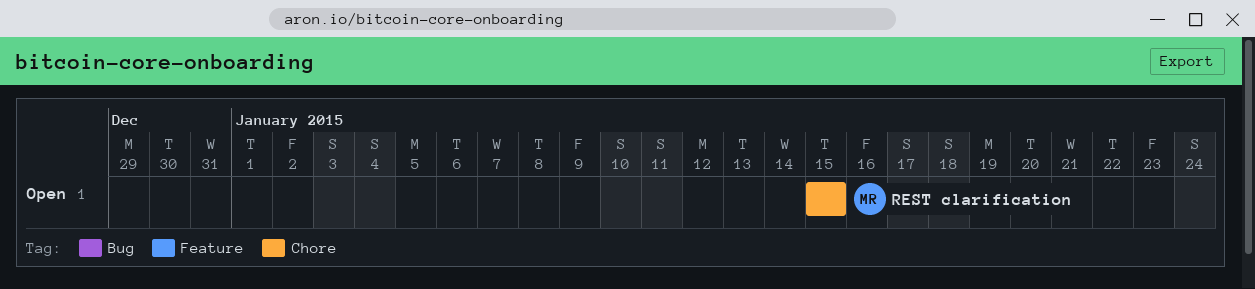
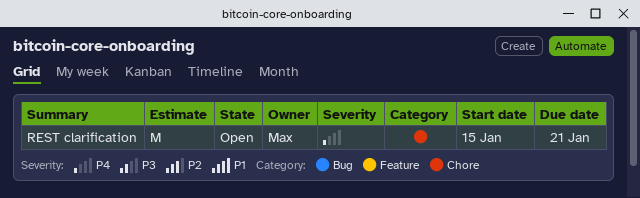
REST clarification, due: Jan 15 -> Jan 21

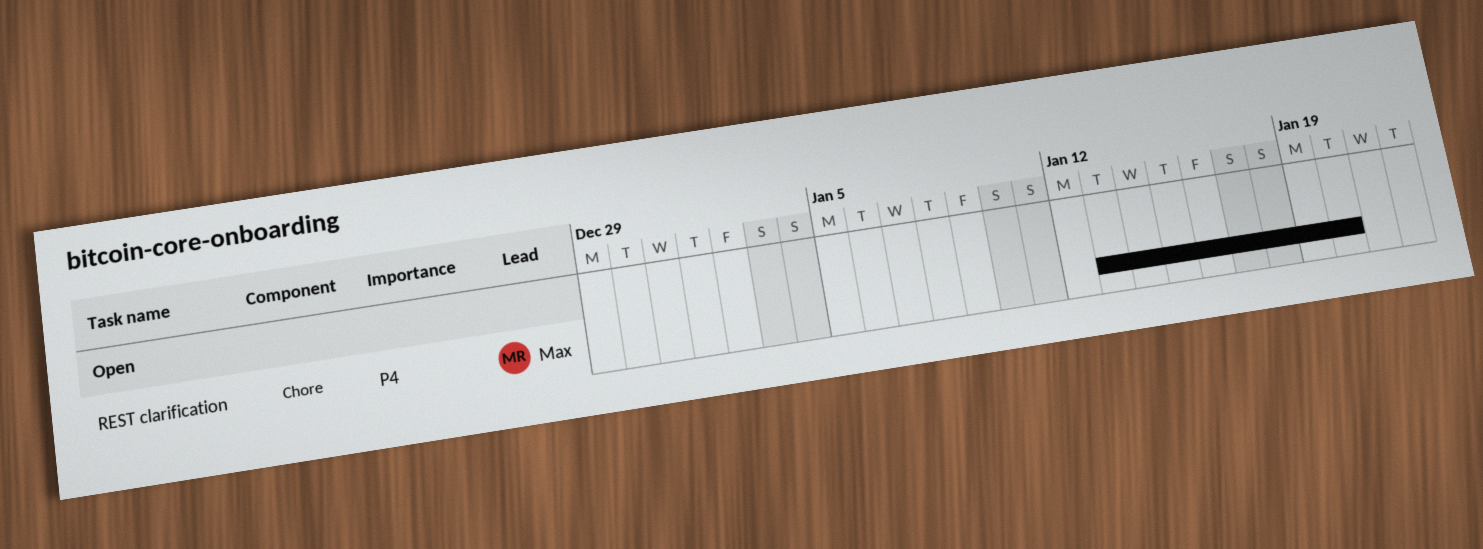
REST clarification, start: Jan 15 -> Jan 13
REST clarification, due: Jan 21 -> Jan 20

